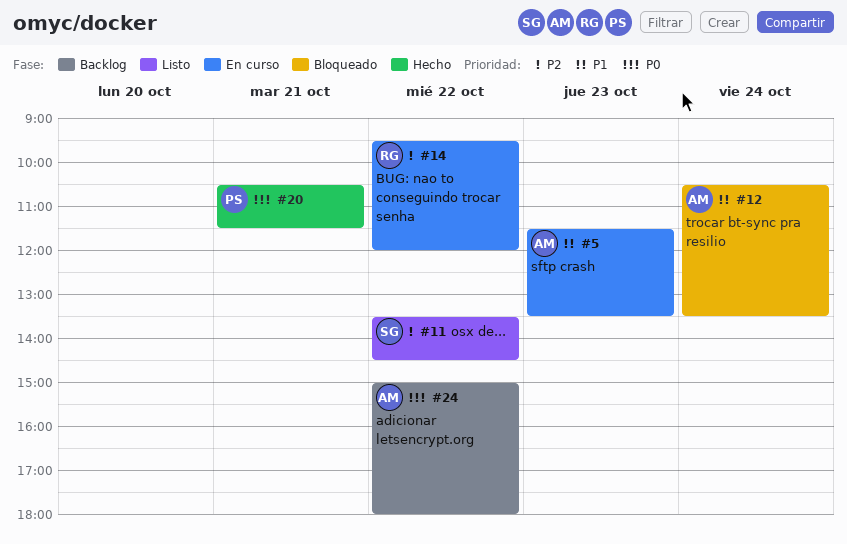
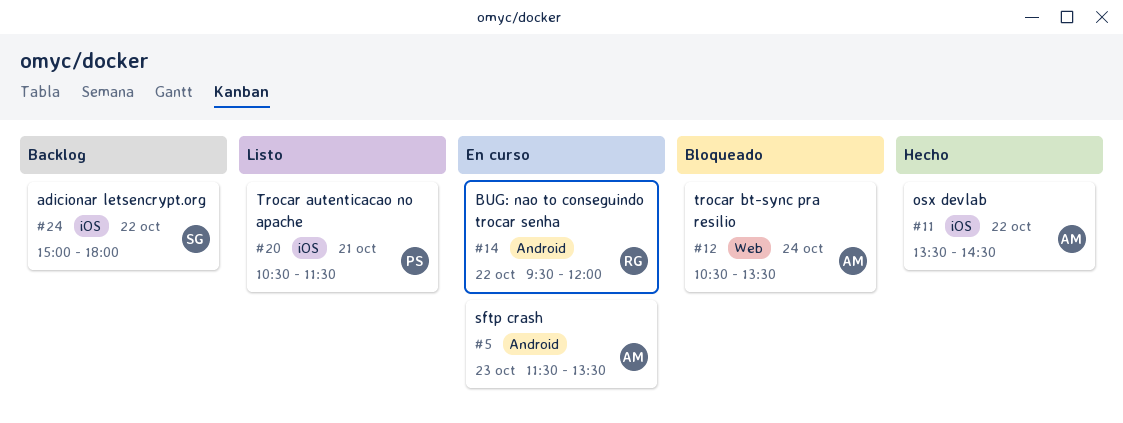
#11, status: Listo -> Hecho
#11, owner: SG -> AM
#20, status: Hecho -> Listo
#24, owner: AM -> SG

